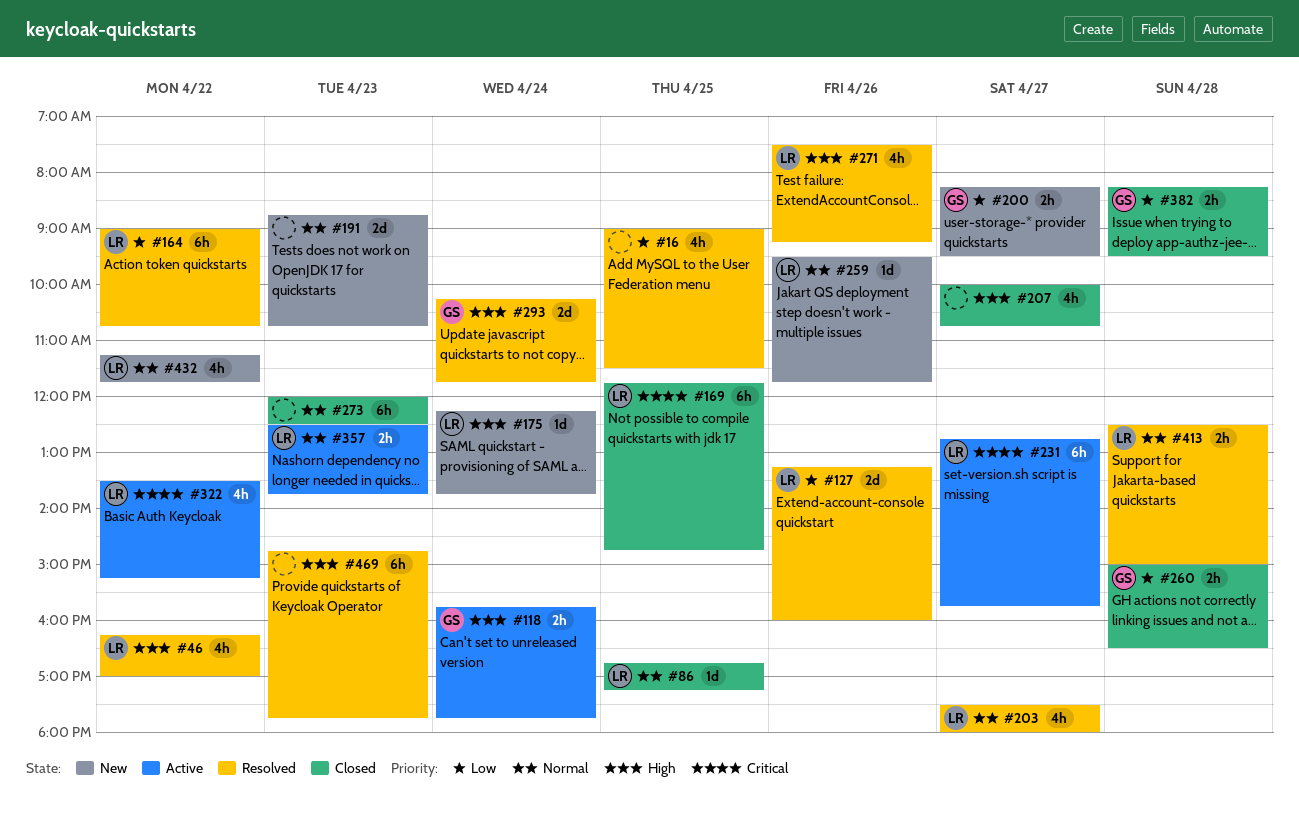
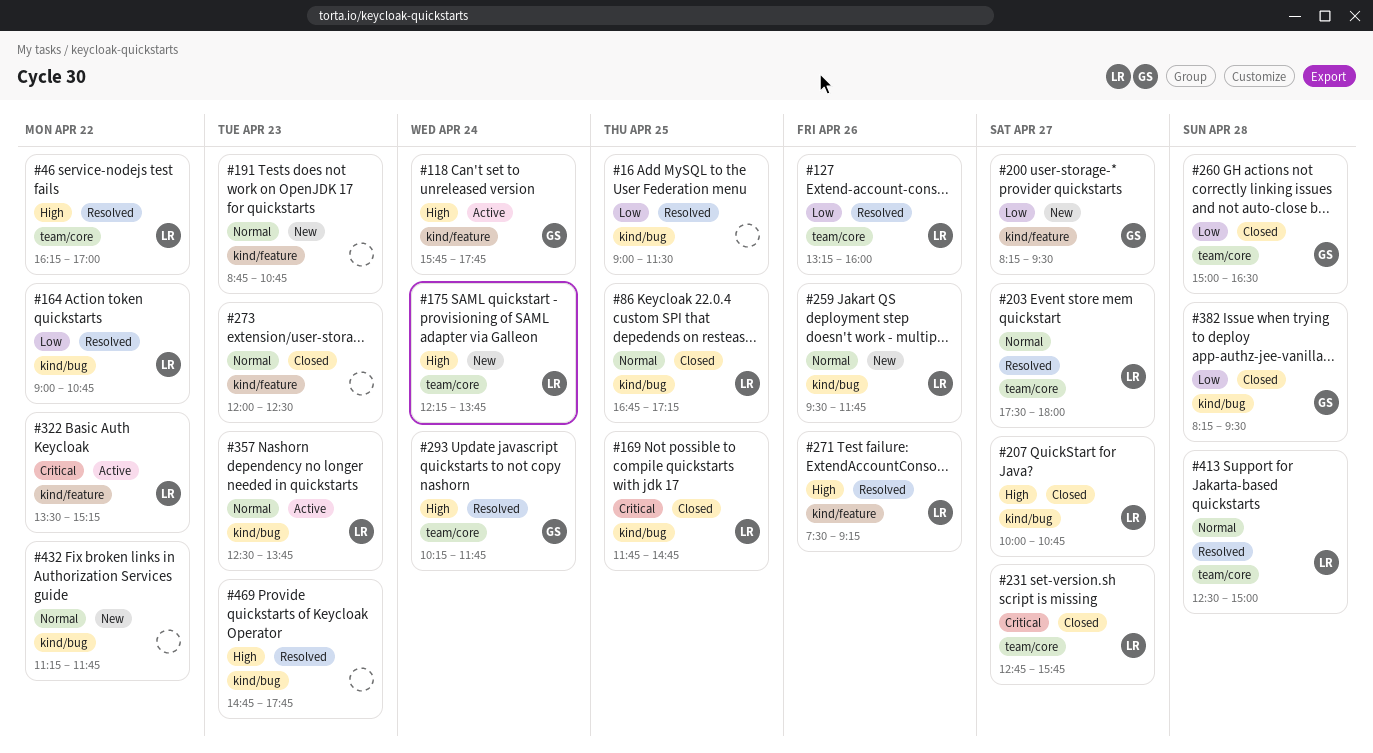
#207, owner: none -> LR
#231, status: Active -> Closed
#432, owner: LR -> none

